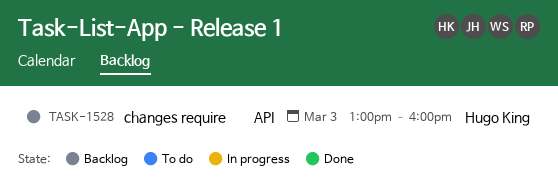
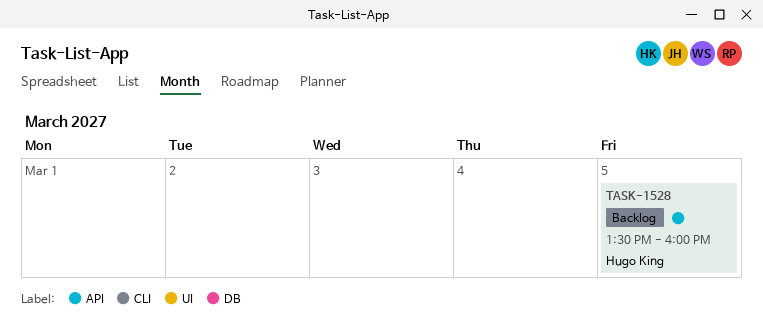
TASK-1528, day: Mar 3 -> Mar 5
TASK-1528, begins: 13:00 -> 13:30

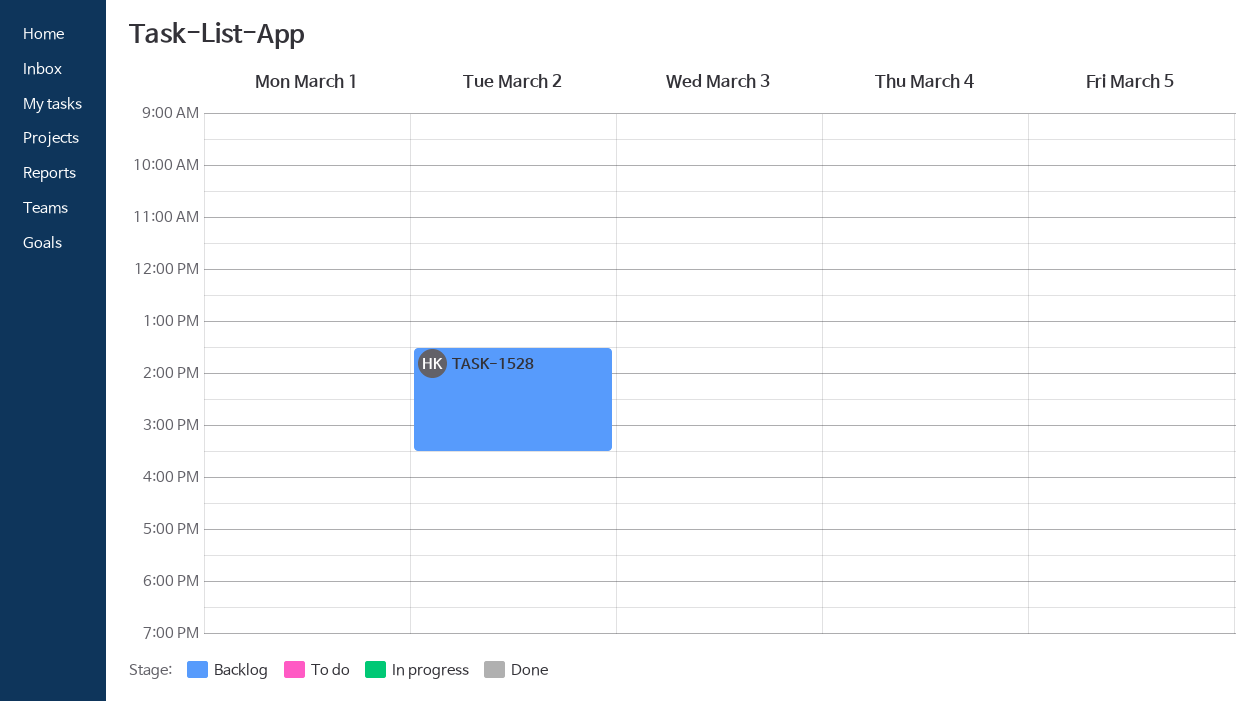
TASK-1528, day: Mar 5 -> Mar 2
TASK-1528, ends: 16:00 -> 15:30

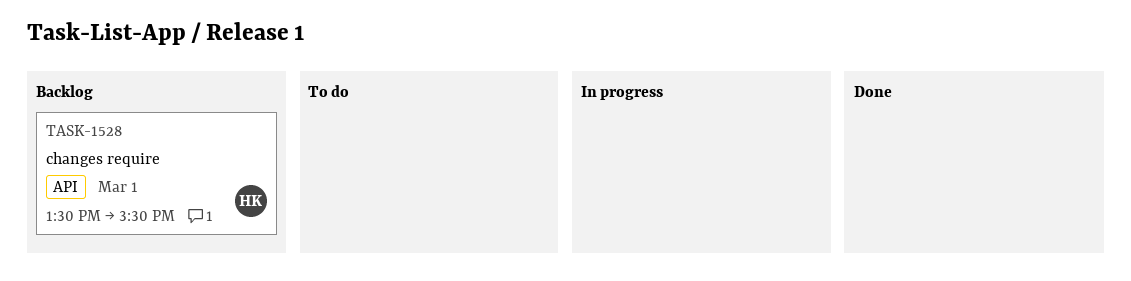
TASK-1528, day: Mar 2 -> Mar 1

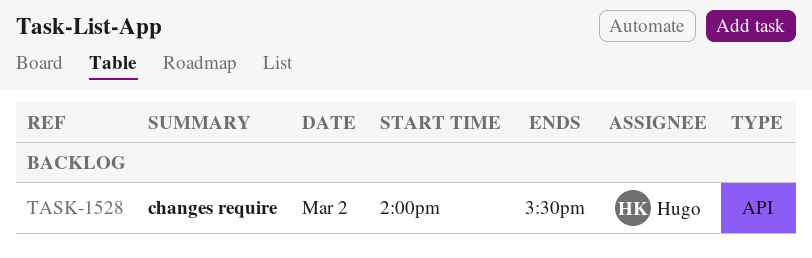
TASK-1528, day: Mar 1 -> Mar 2
TASK-1528, begins: 13:30 -> 14:00

